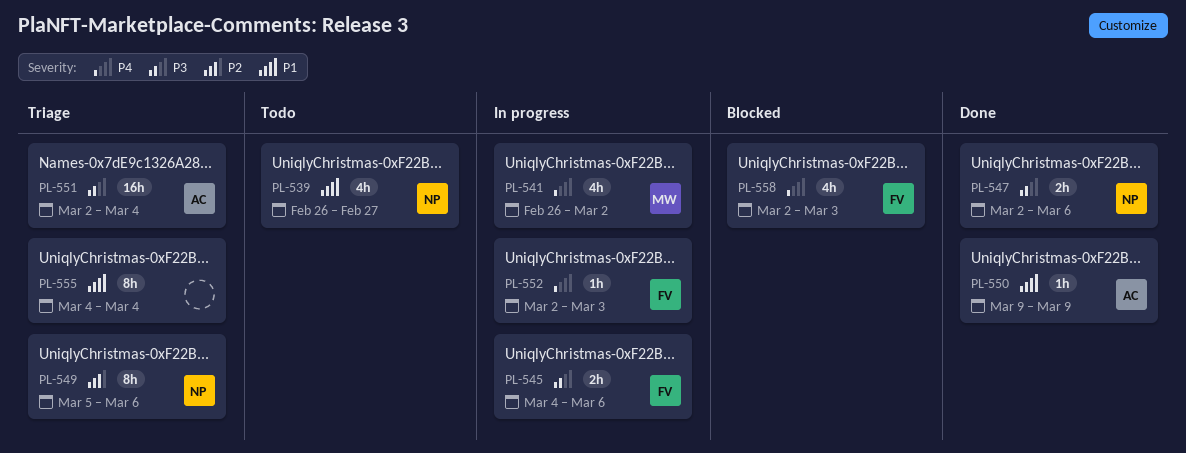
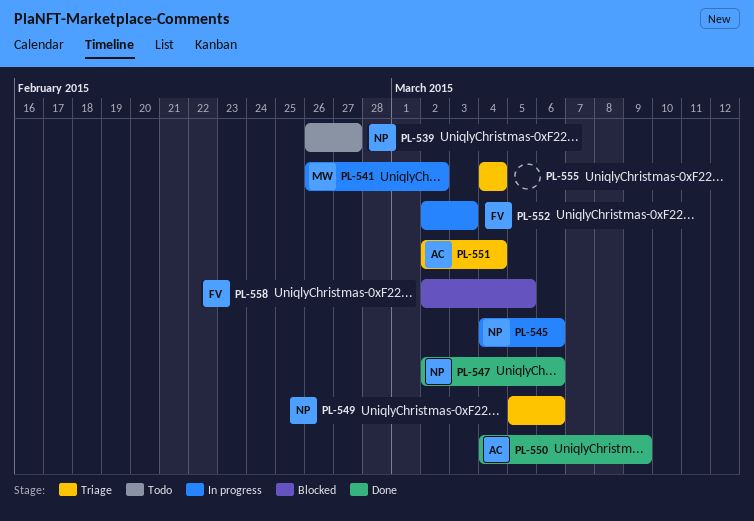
PL-545, owner: FV -> NP
PL-550, start: Mar 9 -> Mar 4
PL-558, due: Mar 3 -> Mar 5

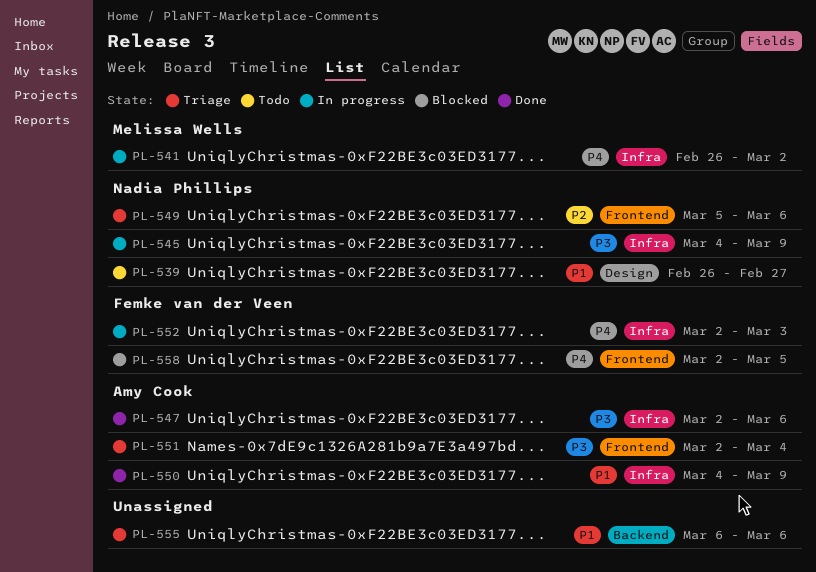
PL-545, due: Mar 6 -> Mar 9
PL-547, owner: Nadia Phillips -> Amy Cook
PL-555, start: Mar 4 -> Mar 6
PL-555, due: Mar 4 -> Mar 6

